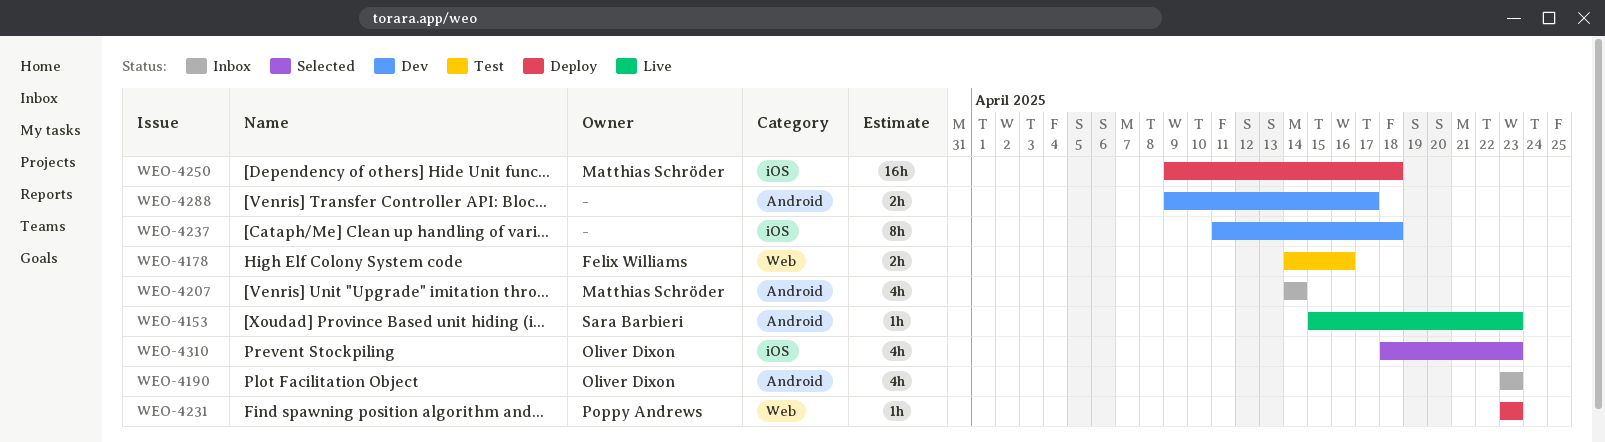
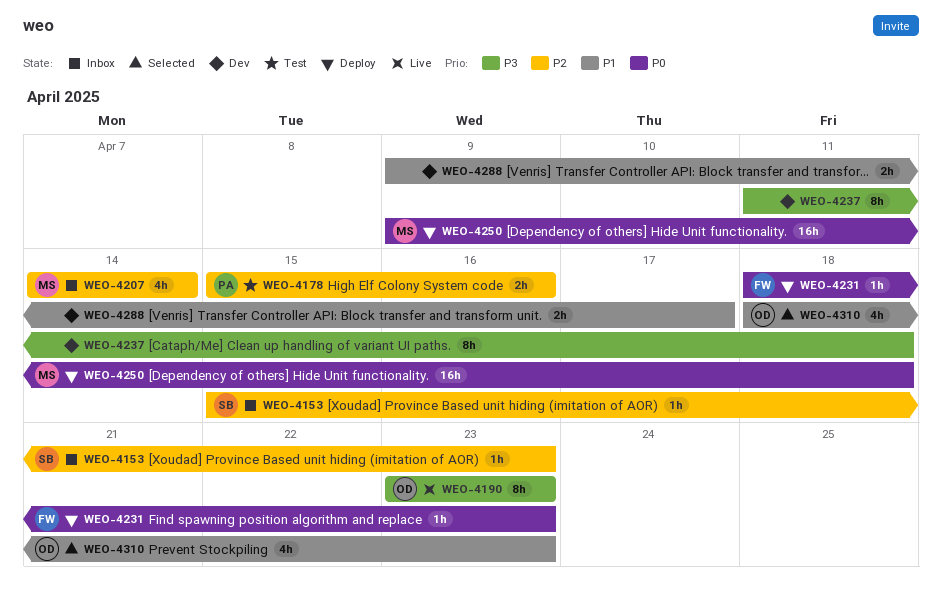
WEO-4153, status: Live -> Inbox
WEO-4178, owner: Felix Williams -> Poppy Andrews
WEO-4178, start: Apr 14 -> Apr 15
WEO-4190, status: Inbox -> Live
WEO-4190, estimate: 4h -> 8h
WEO-4231, owner: Poppy Andrews -> Felix Williams
WEO-4231, start: Apr 23 -> Apr 18

